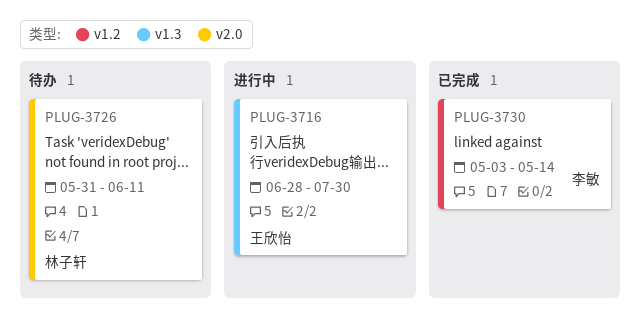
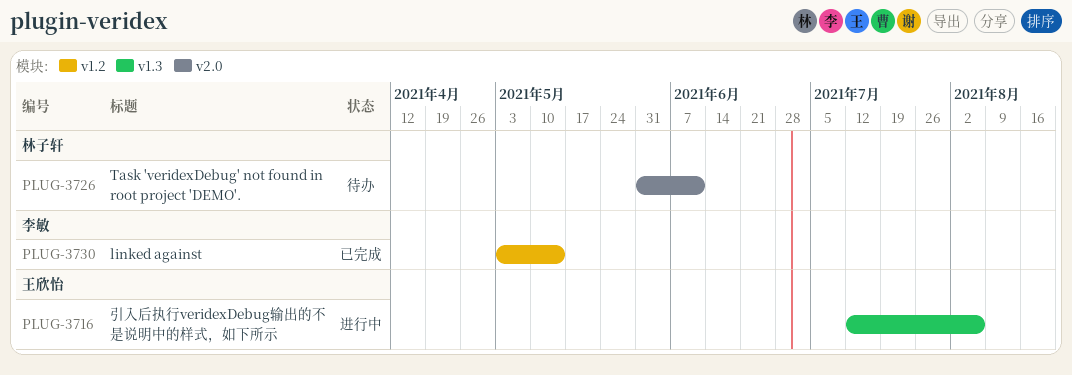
PLUG-3716, start: Jun 28 -> Jul 12
PLUG-3716, due: Jul 30 -> Aug 6

